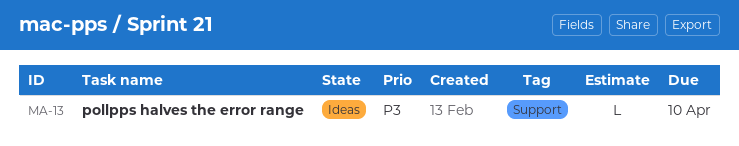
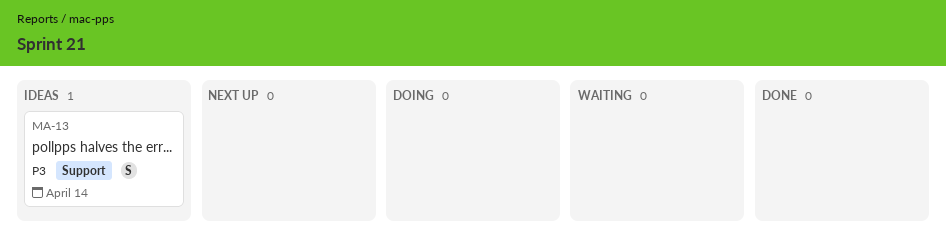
MA-13, estimate: L -> S
MA-13, due: Apr 10 -> Apr 14

